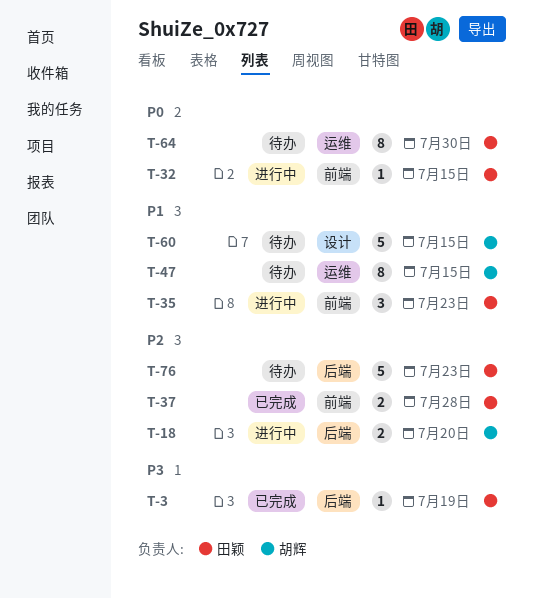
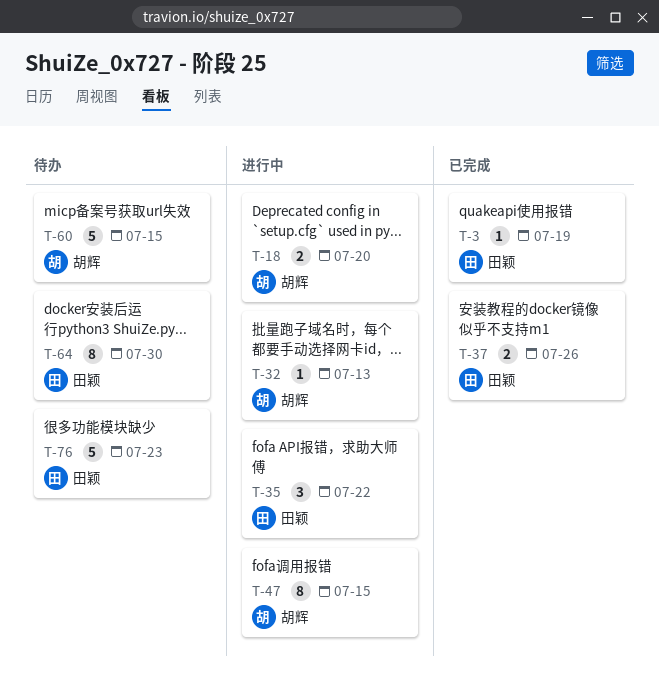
T-32, owner: 田颖 -> 胡辉
T-32, due: Jul 15 -> Jul 13
T-35, due: Jul 23 -> Jul 22
T-37, due: Jul 28 -> Jul 26
T-47, status: 待办 -> 进行中

